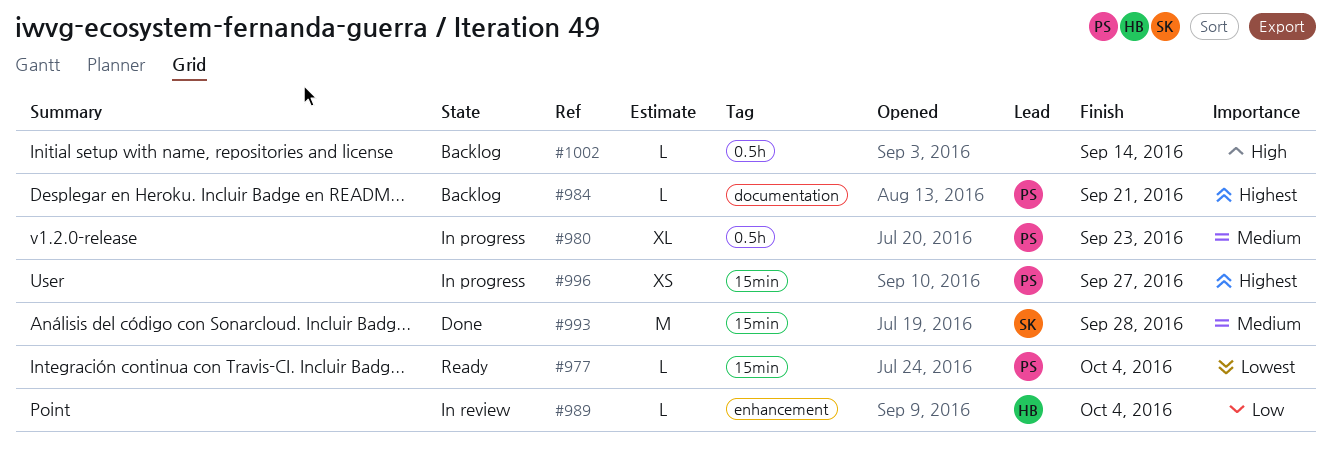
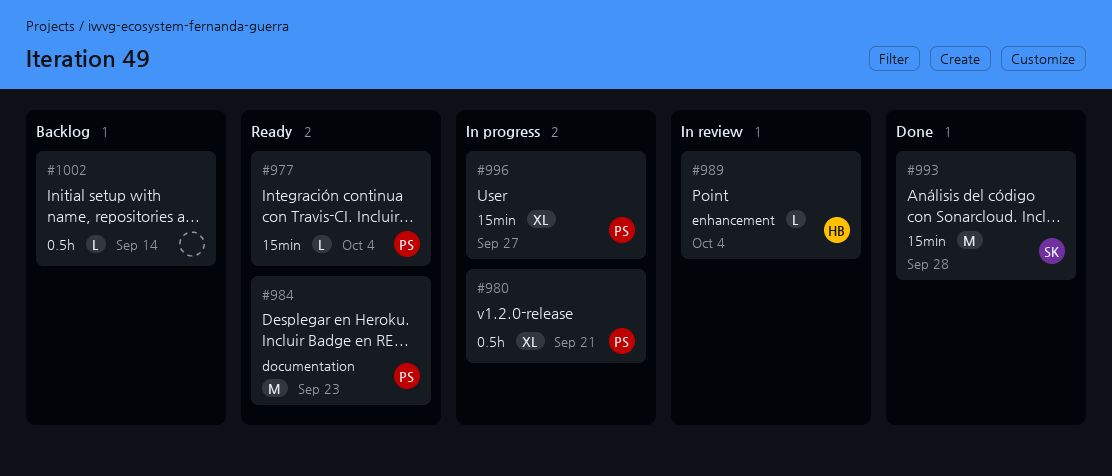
#980, due: Sep 23 -> Sep 21
#984, status: Backlog -> Ready
#984, estimate: L -> M
#984, due: Sep 21 -> Sep 23
#996, estimate: XS -> XL

